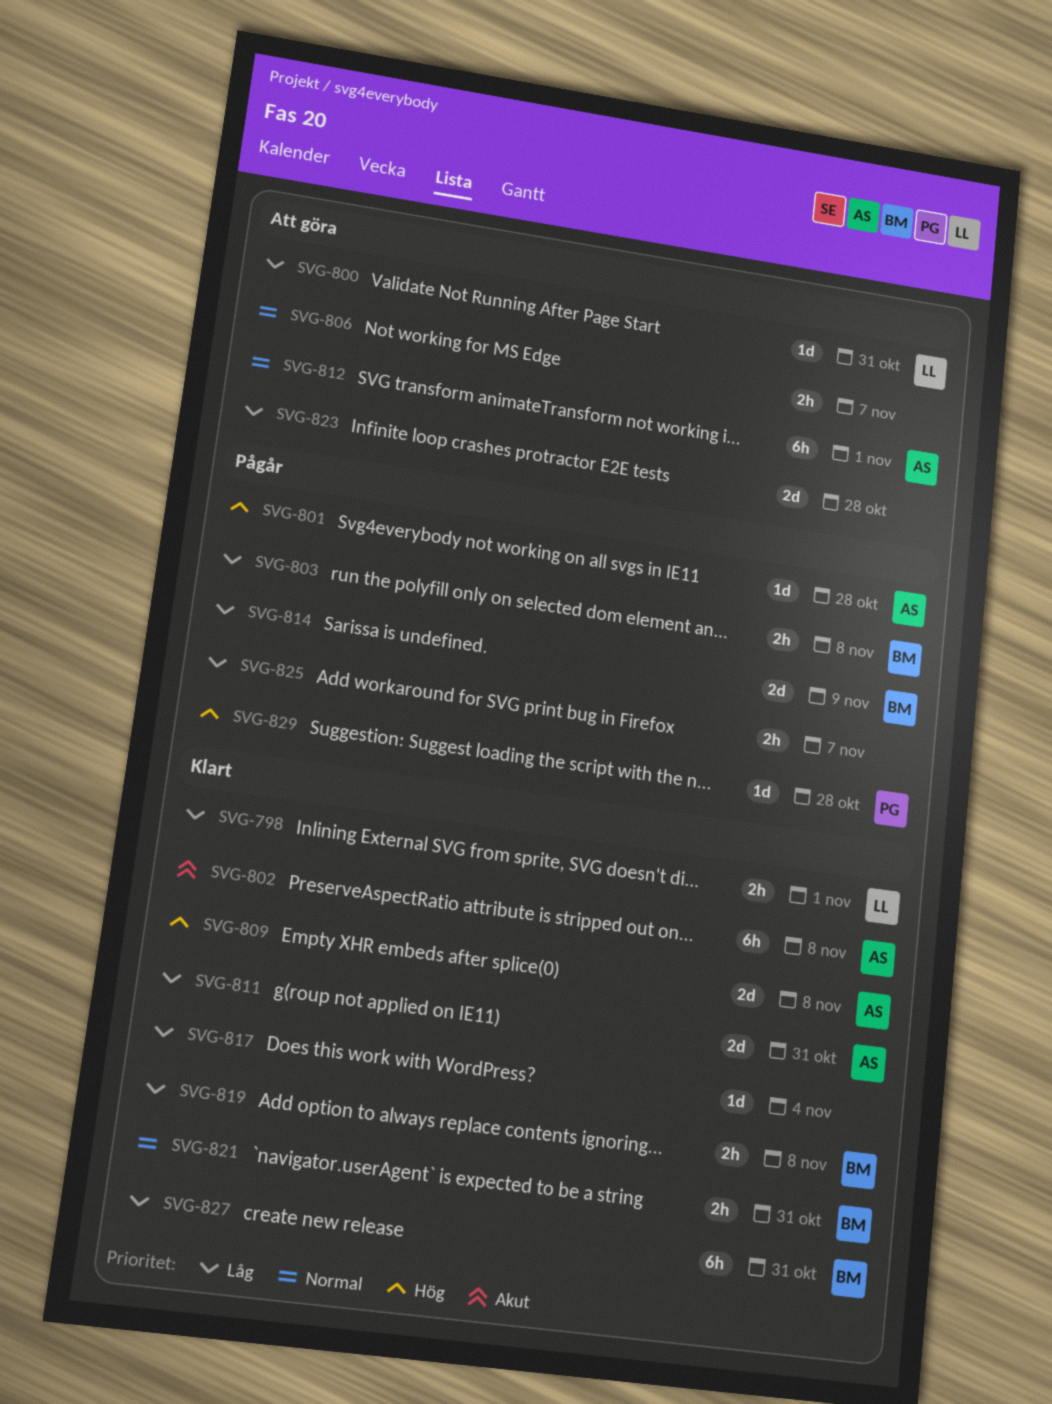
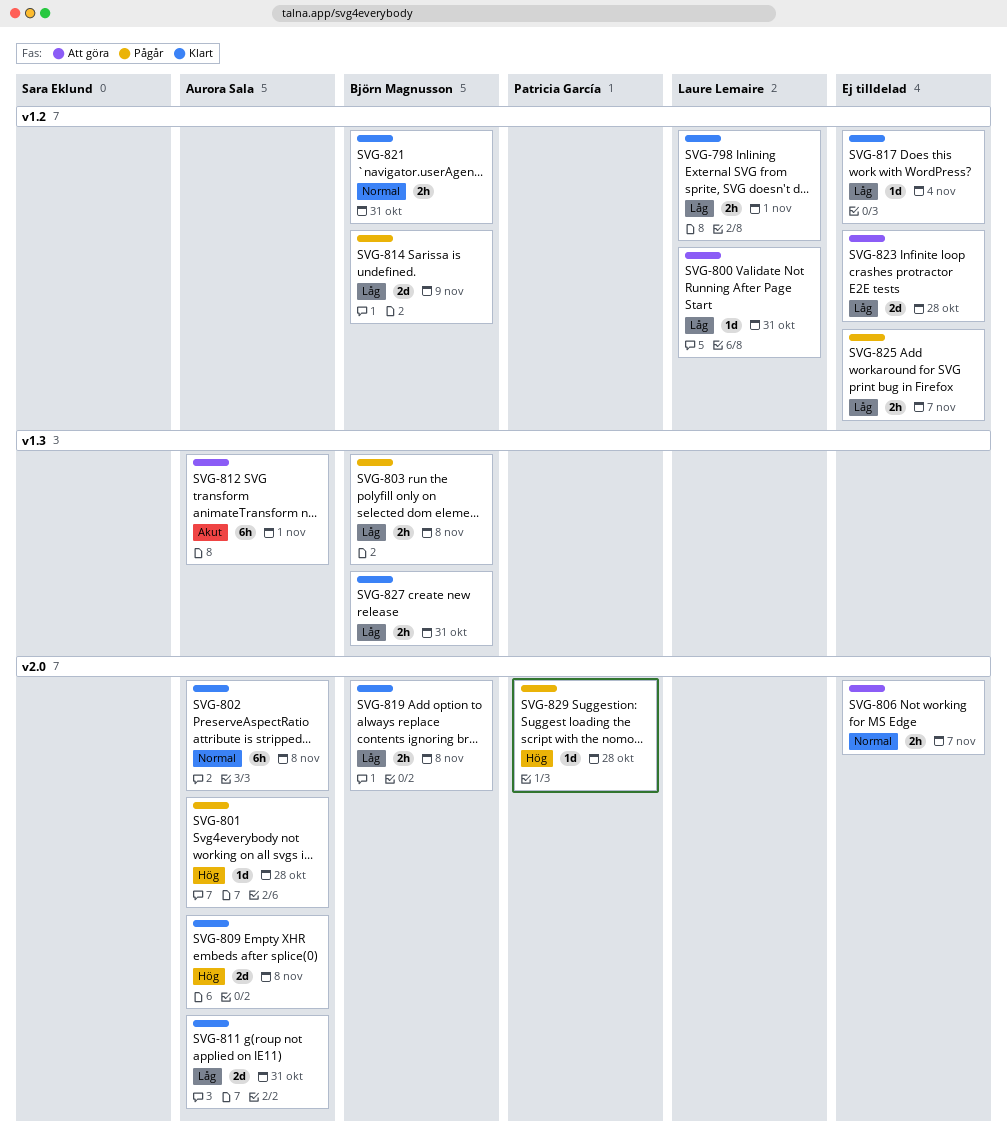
SVG-802, priority: Akut -> Normal
SVG-812, priority: Normal -> Akut
SVG-827, estimate: 6h -> 2h

